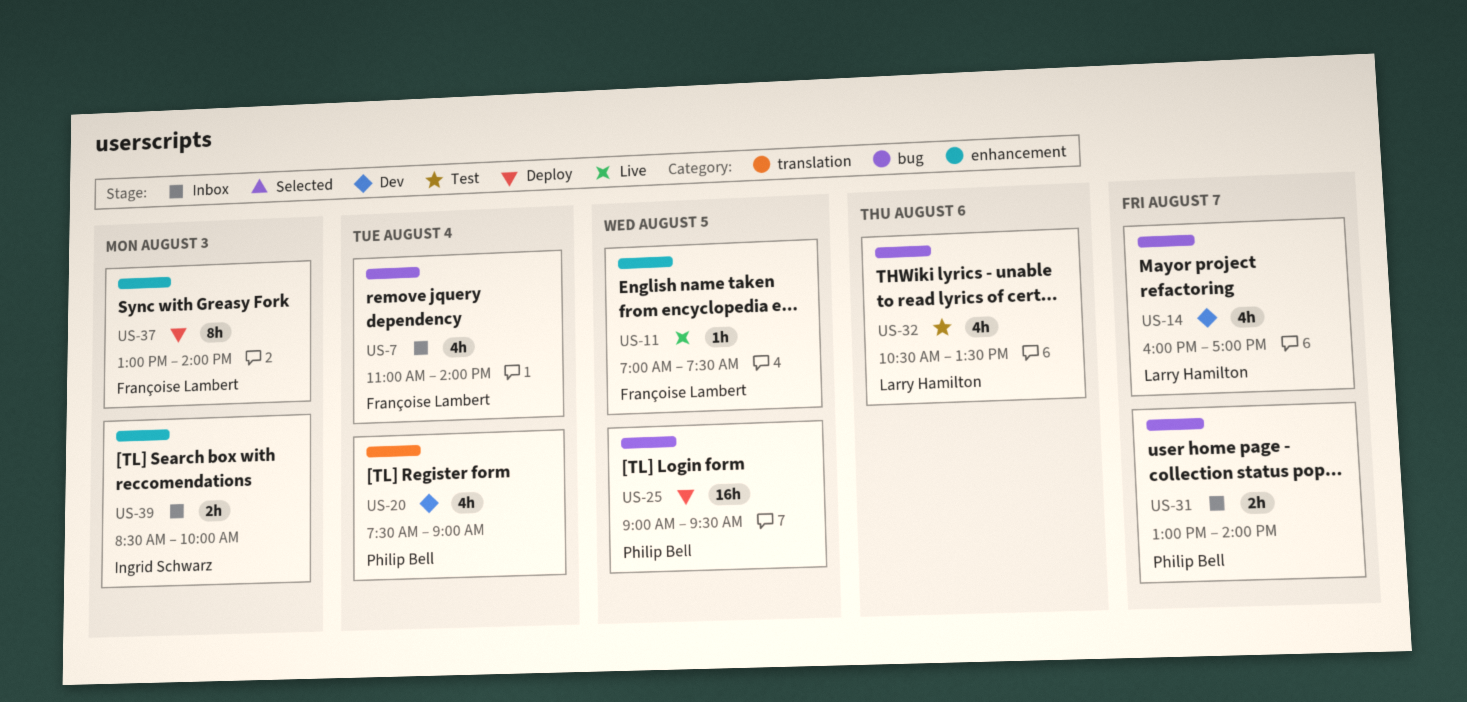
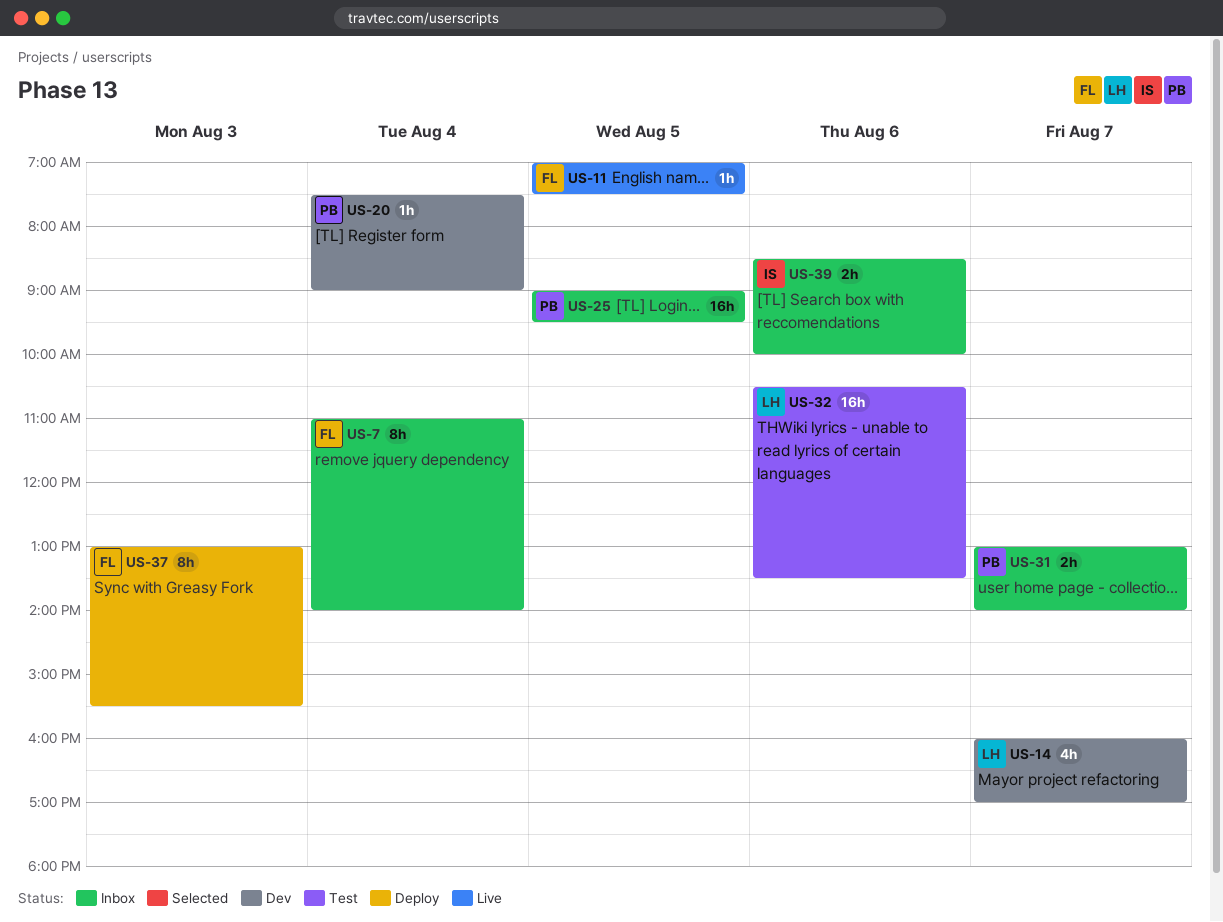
US-7, estimate: 4h -> 8h
US-20, estimate: 4h -> 1h
US-25, status: Deploy -> Inbox
US-32, estimate: 4h -> 16h
US-37, ends: 14:00 -> 15:30
US-39, day: Aug 3 -> Aug 6

